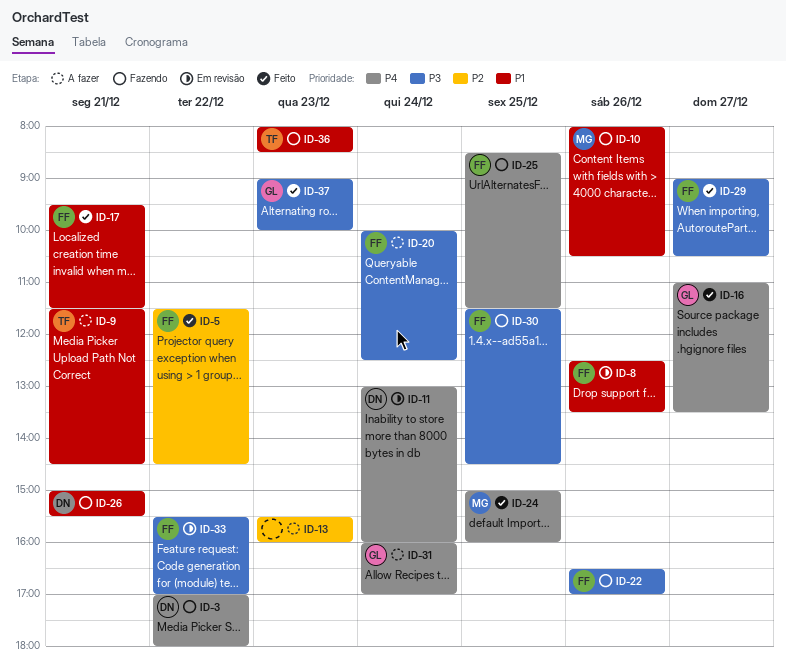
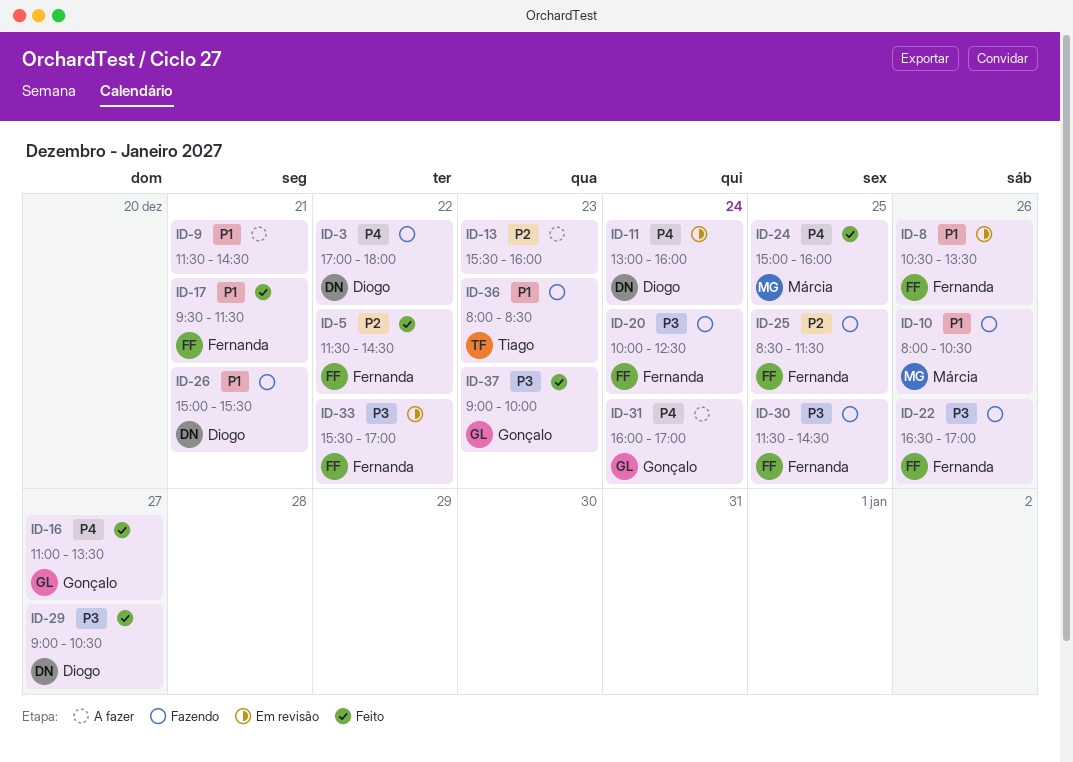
ID-8, begins: 12:30 -> 10:30
ID-9, owner: Tiago -> none
ID-20, status: A fazer -> Fazendo
ID-25, priority: P4 -> P2
ID-29, owner: Fernanda -> Diogo

